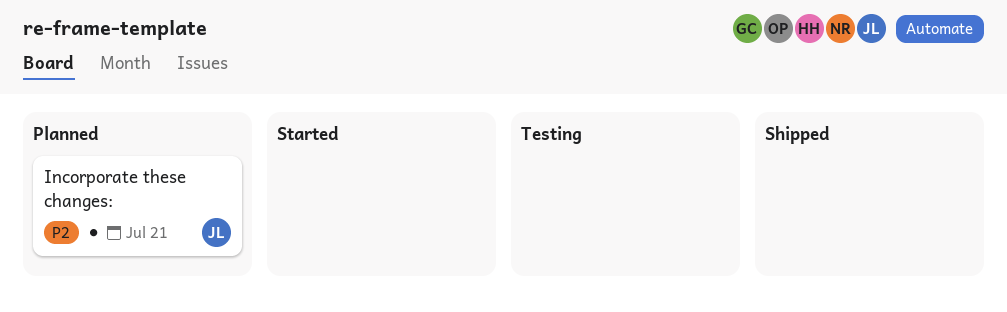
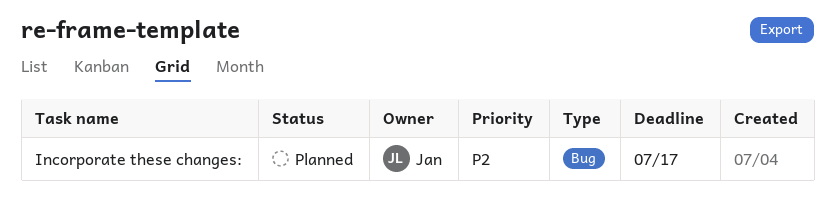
Incorporate these changes:, due: Jul 21 -> Jul 17

